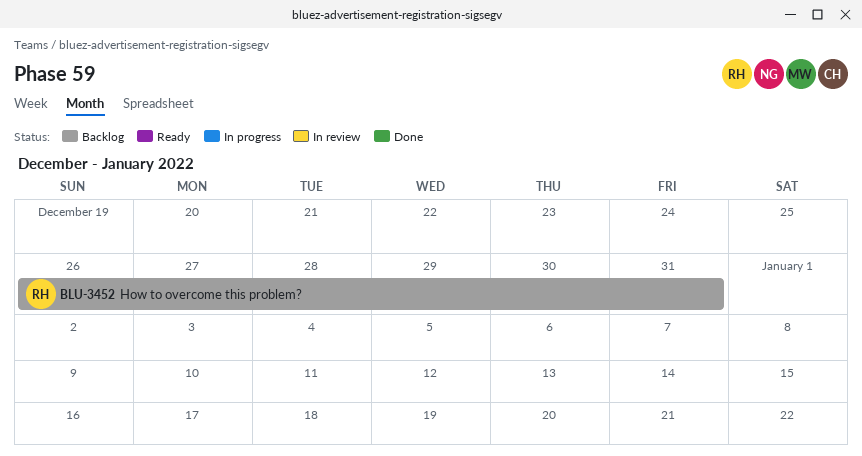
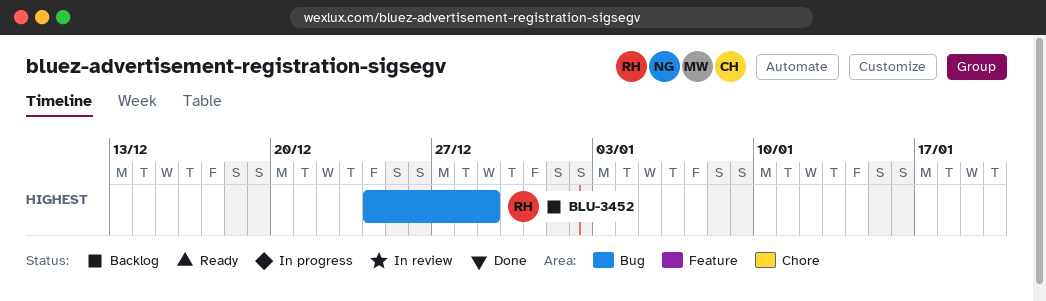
BLU-3452, start: Dec 26 -> Dec 24
BLU-3452, due: Dec 31 -> Dec 29

